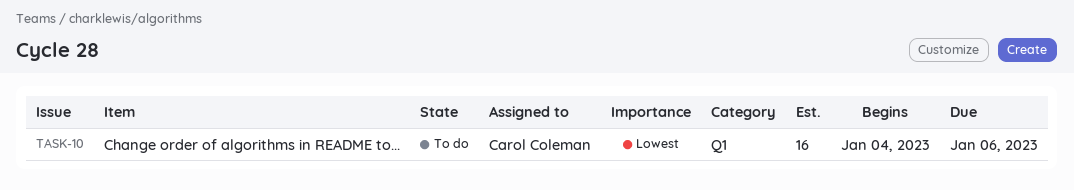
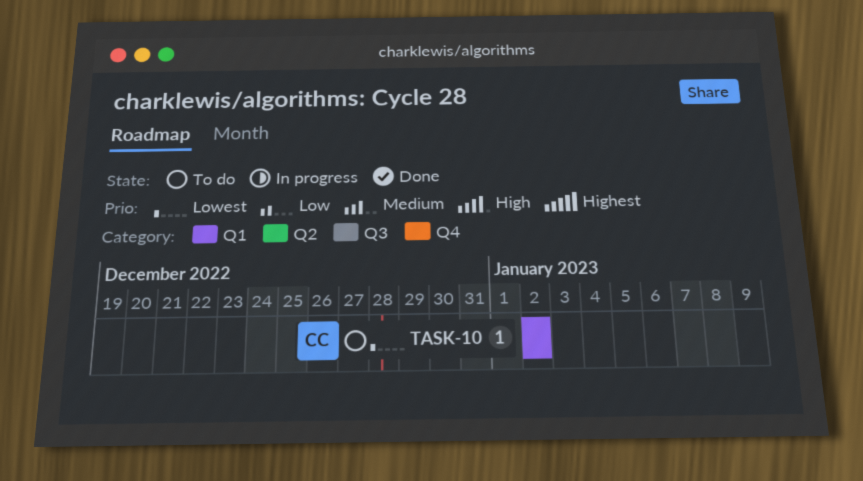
TASK-10, estimate: 16 -> 1
TASK-10, start: Jan 4 -> Jan 2
TASK-10, due: Jan 6 -> Jan 2

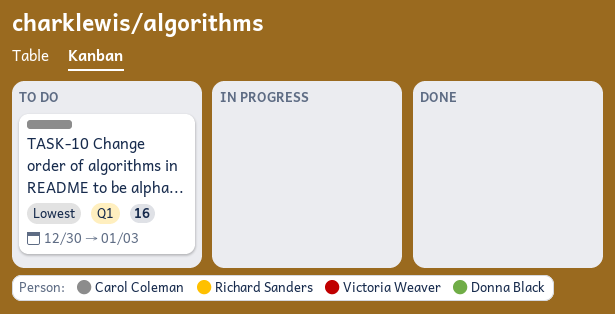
TASK-10, estimate: 1 -> 16
TASK-10, start: Jan 2 -> Dec 30
TASK-10, due: Jan 2 -> Jan 3

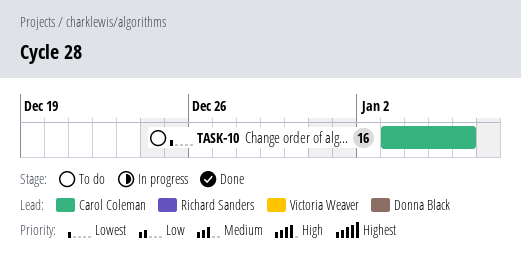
TASK-10, start: Dec 30 -> Jan 3
TASK-10, due: Jan 3 -> Jan 6

